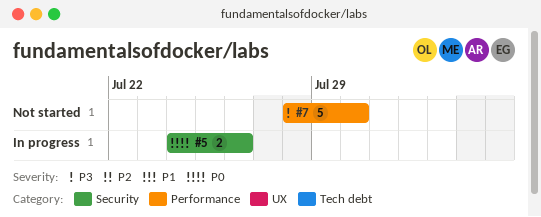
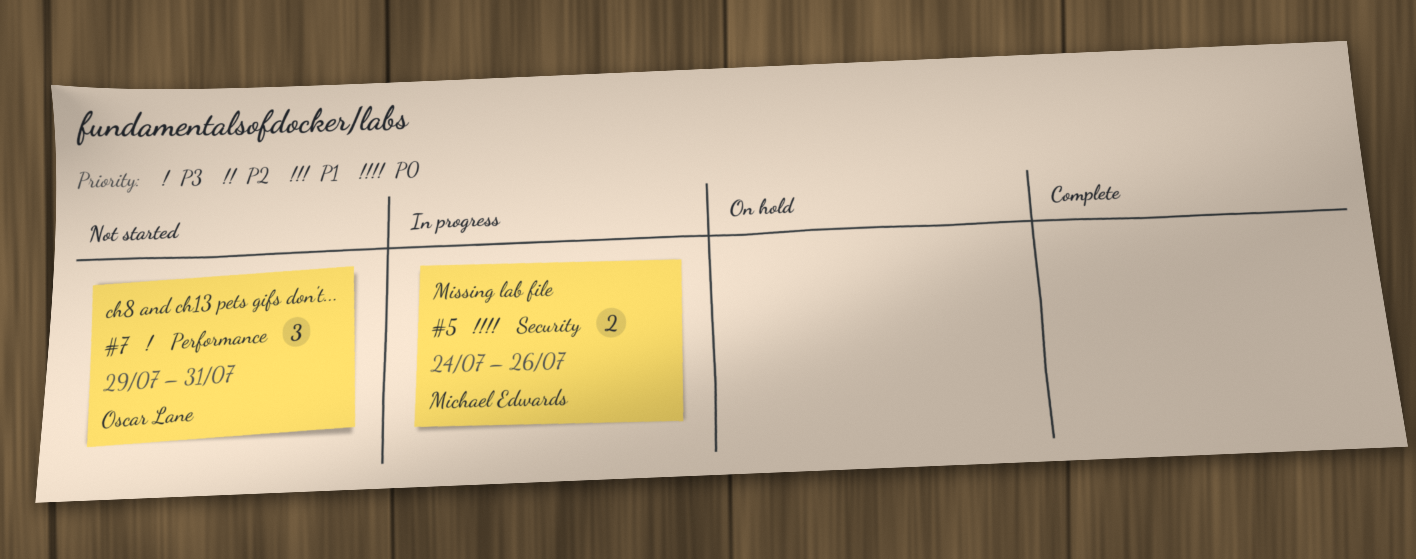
#7, estimate: 5 -> 3
#7, start: Jul 28 -> Jul 29
#7, due: Jul 30 -> Jul 31

